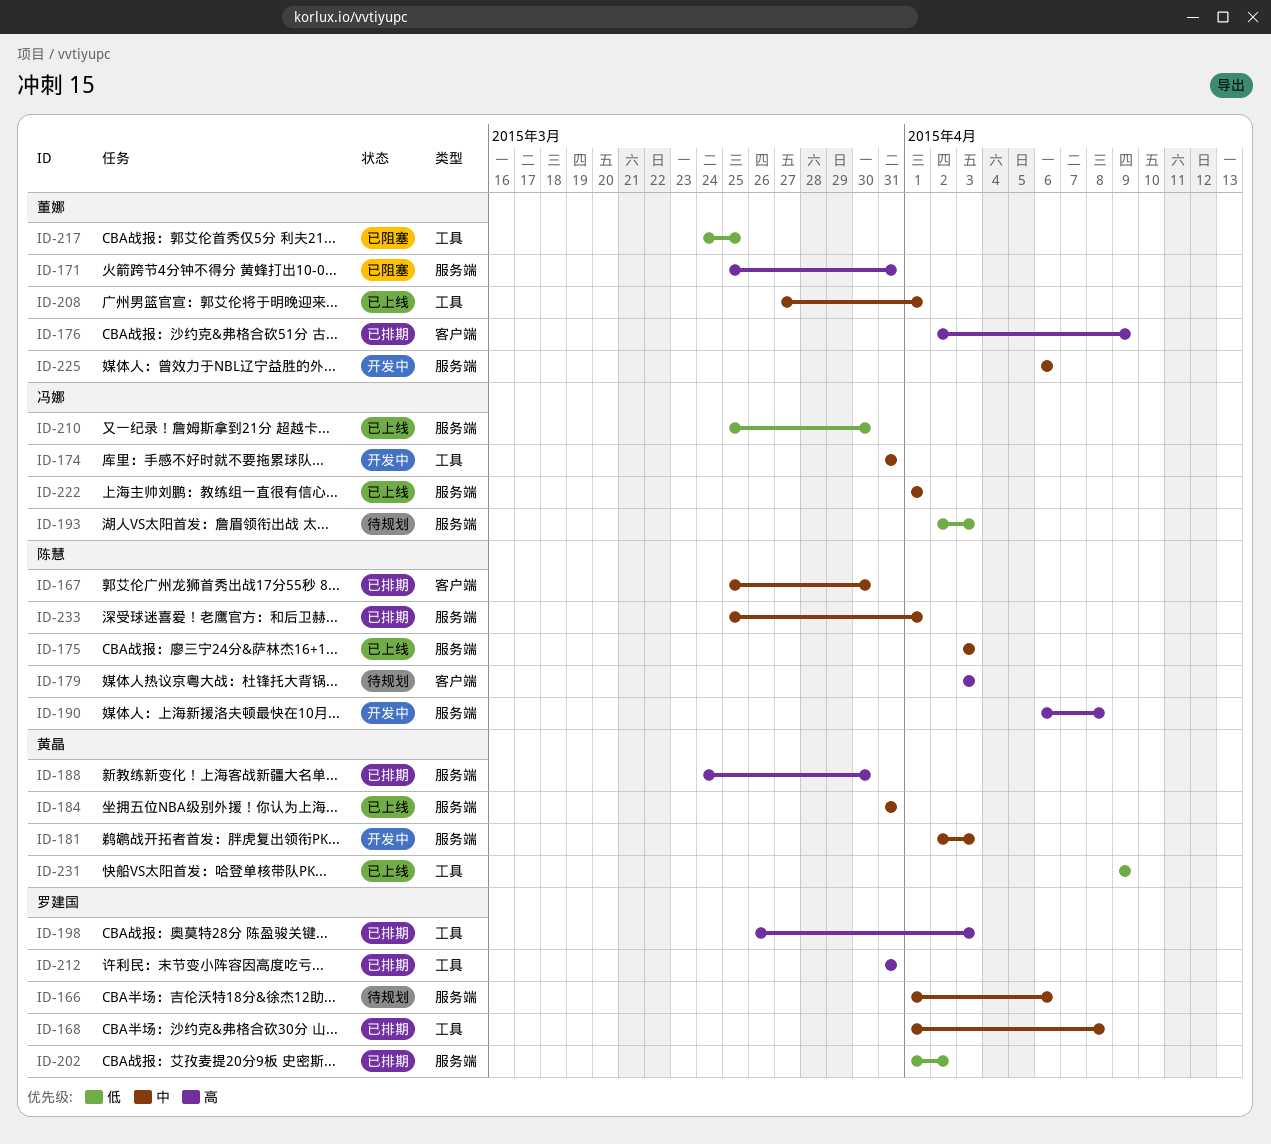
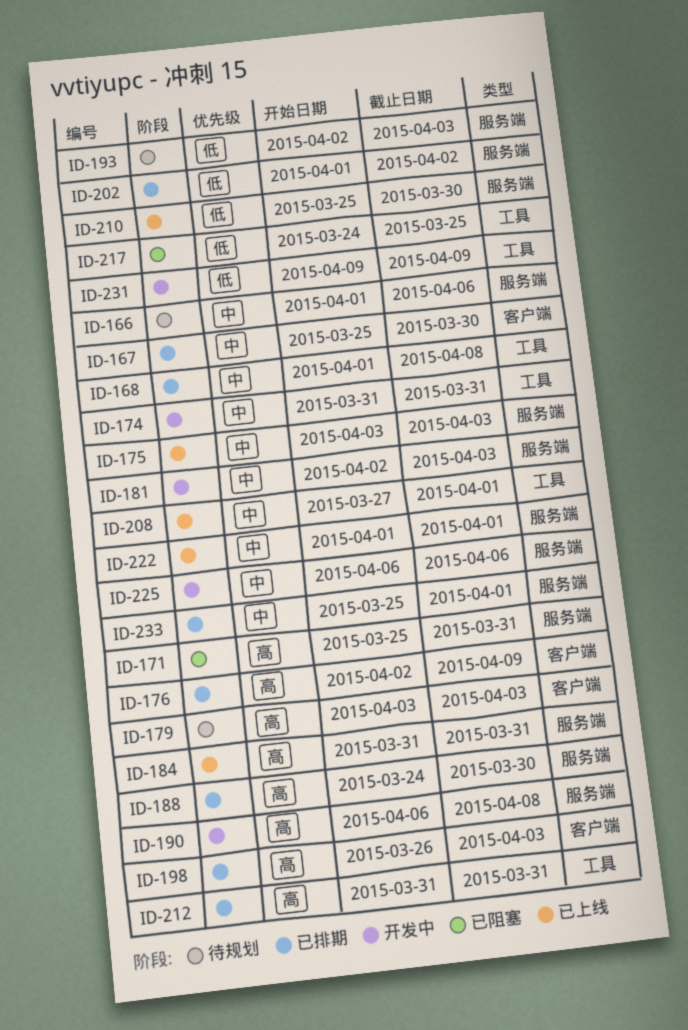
ID-184, priority: 中 -> 高
ID-198, label: 工具 -> 客户端
ID-231, status: 已上线 -> 开发中

